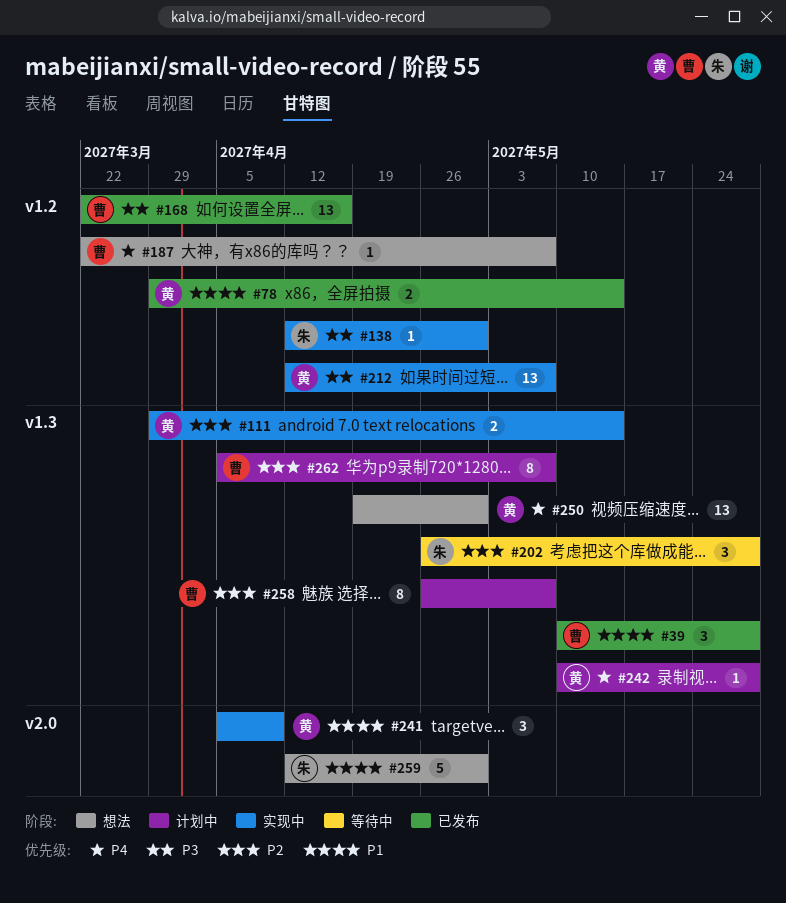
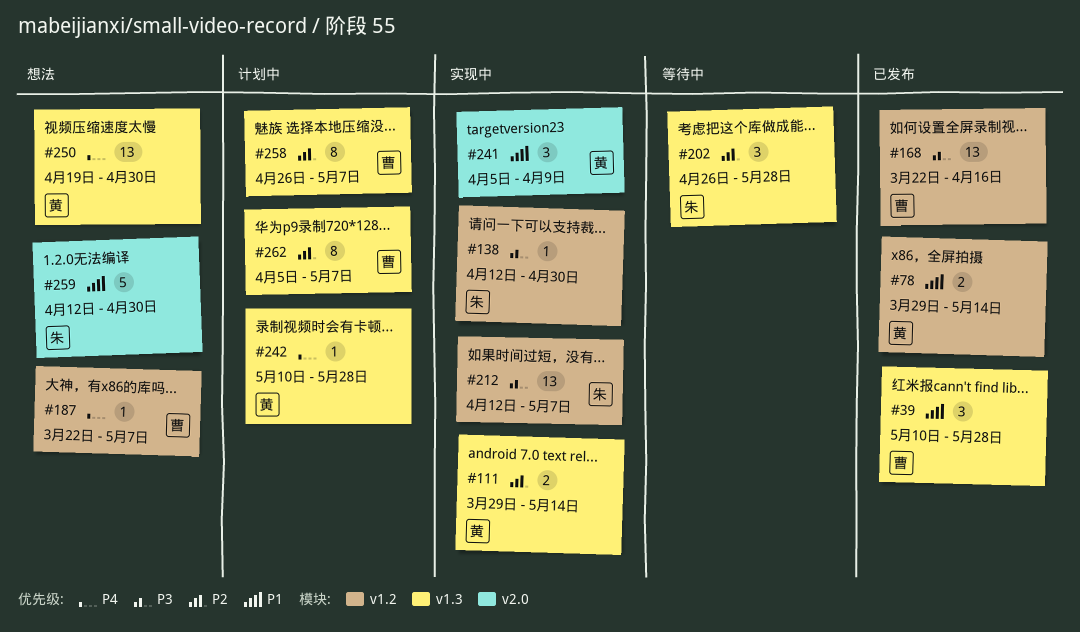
#212, owner: 黄 -> 朱

